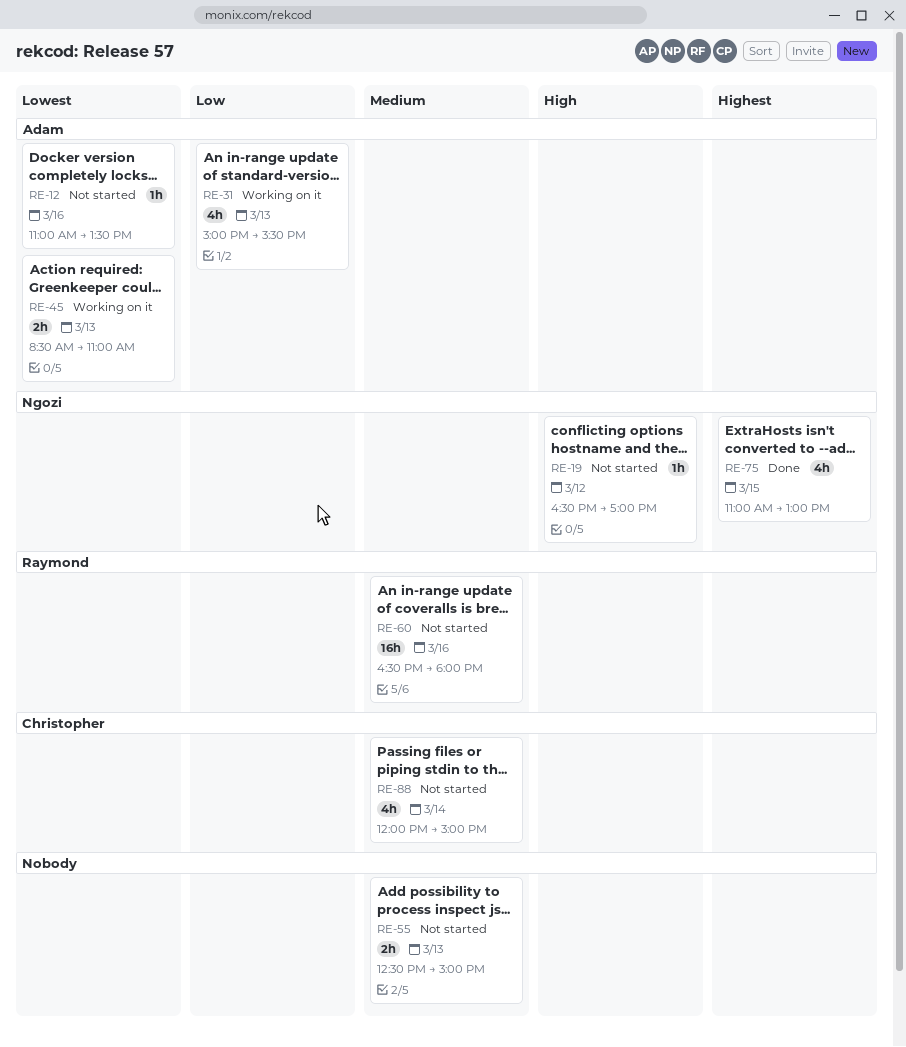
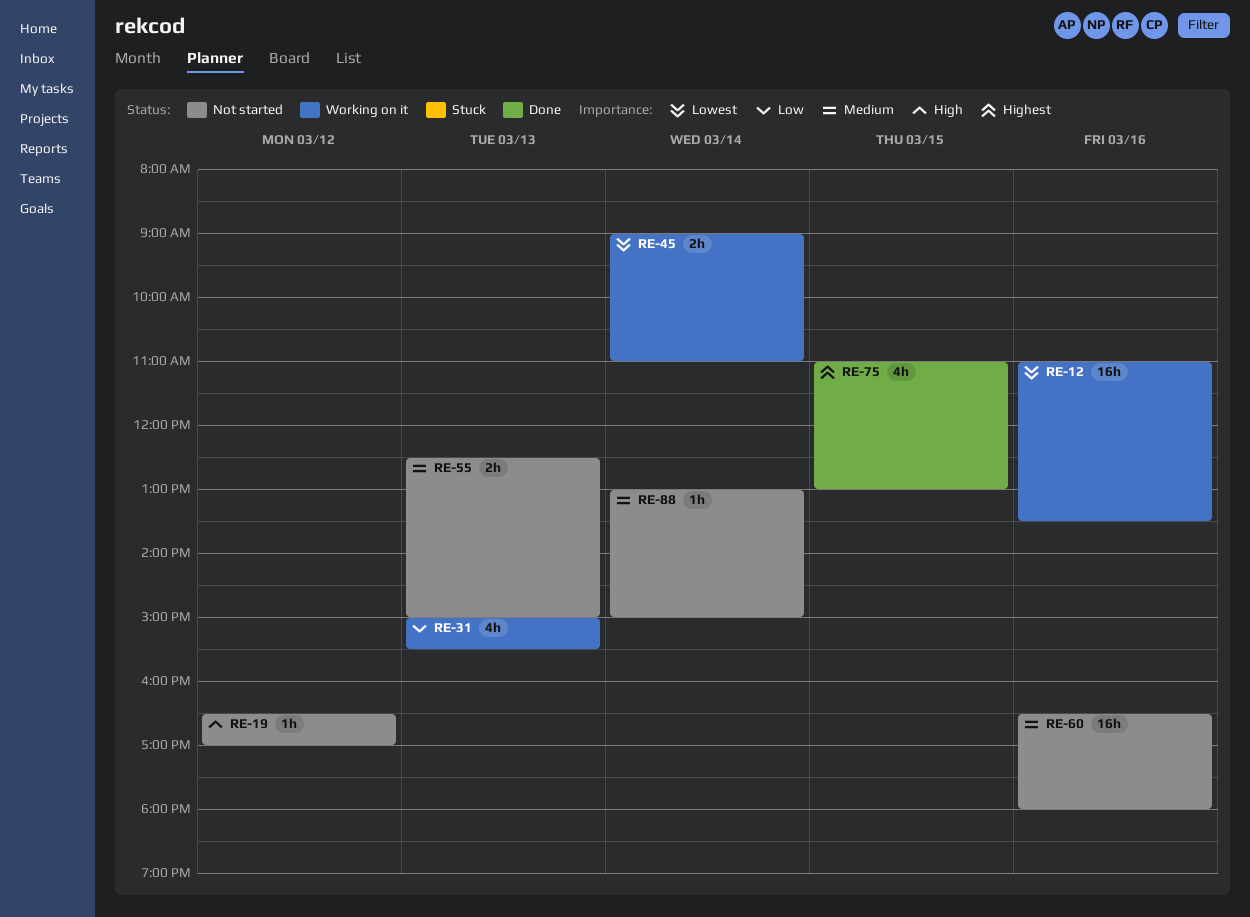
RE-12, status: Not started -> Working on it
RE-12, estimate: 1h -> 16h
RE-45, day: Mar 13 -> Mar 14
RE-45, begins: 08:30 -> 09:00
RE-88, estimate: 4h -> 1h
RE-88, begins: 12:00 -> 13:00

